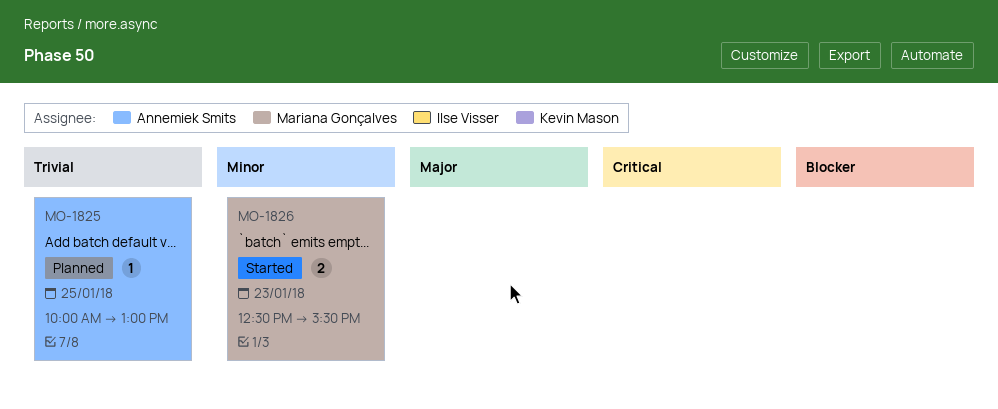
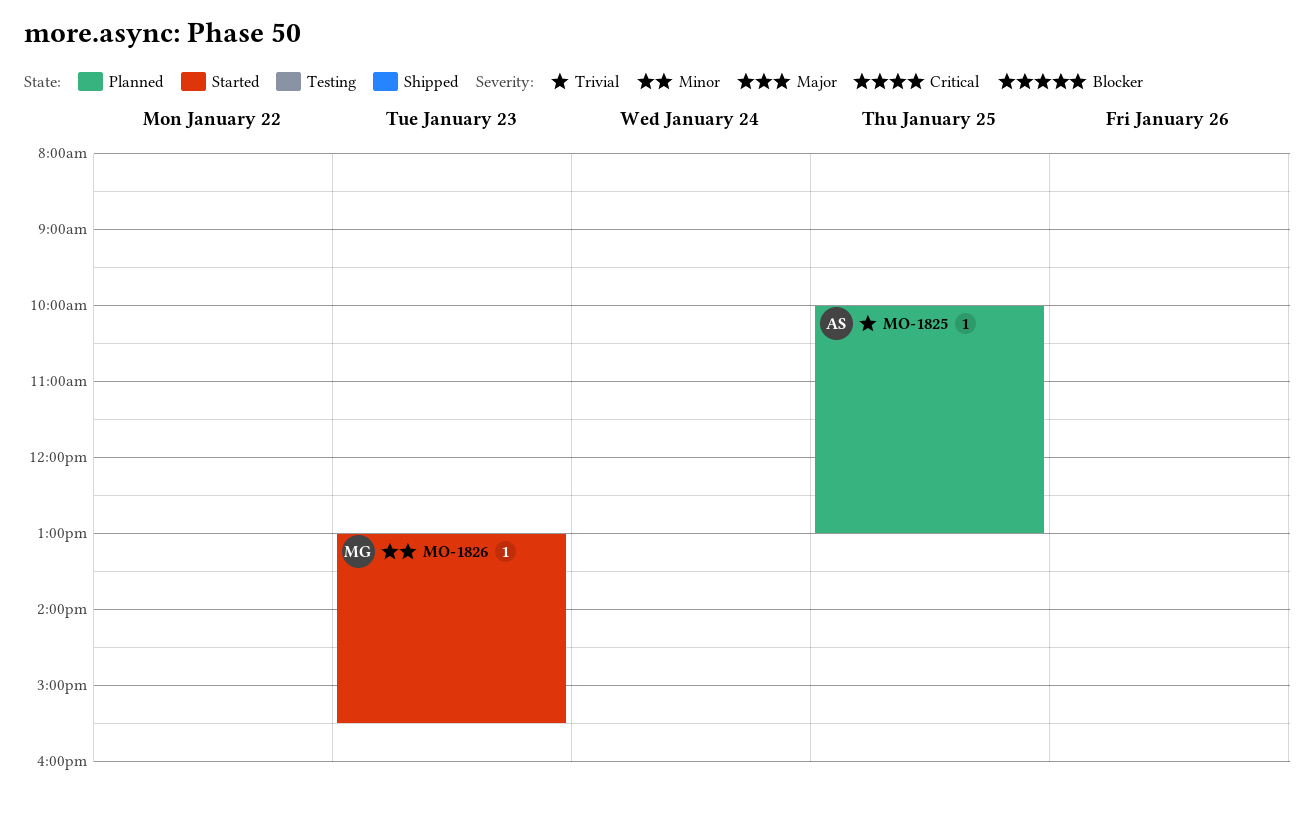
MO-1826, estimate: 2 -> 1
MO-1826, begins: 12:30 -> 13:00

